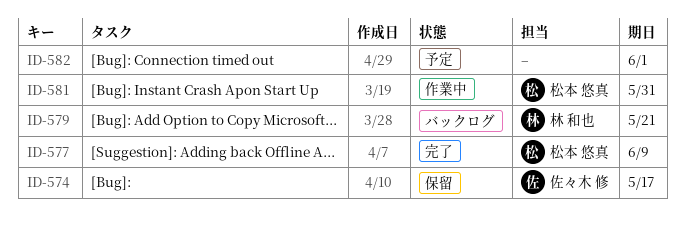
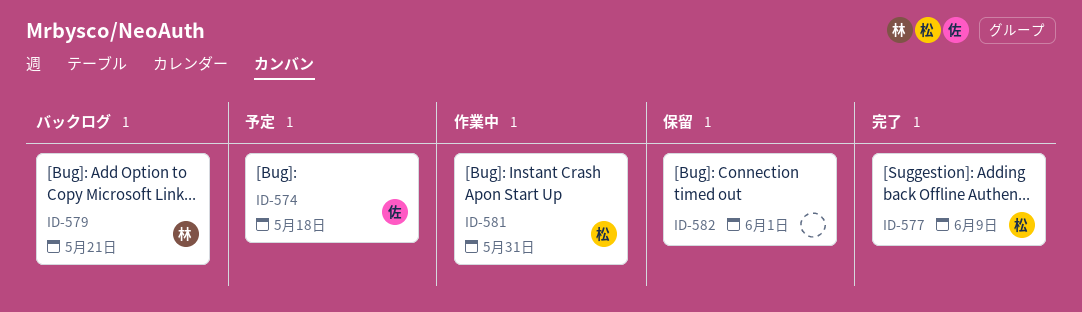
ID-574, status: 保留 -> 予定
ID-574, due: May 17 -> May 18
ID-582, status: 予定 -> 保留

